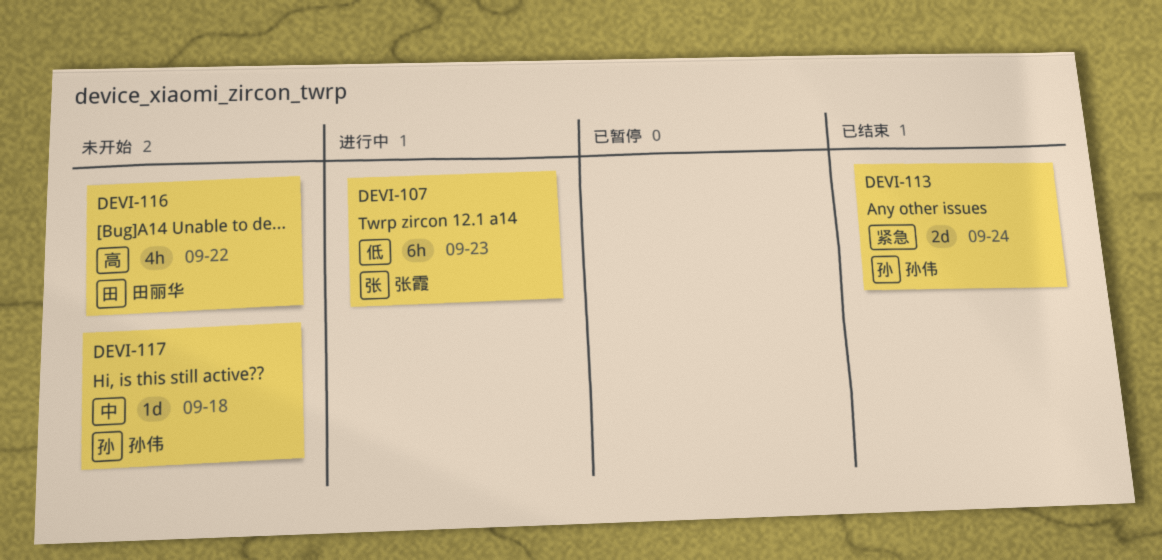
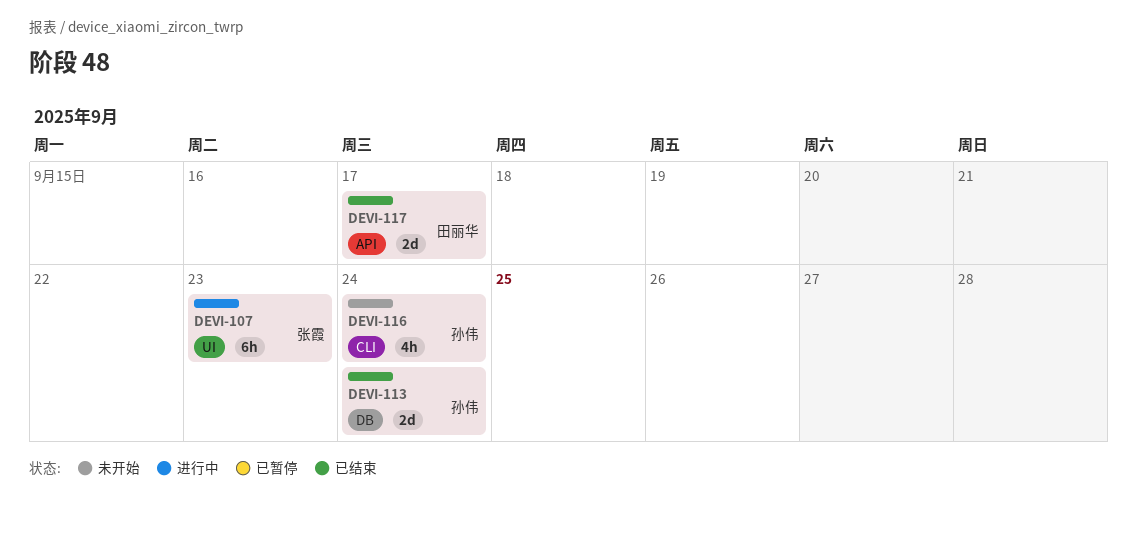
DEVI-116, owner: 田丽华 -> 孙伟
DEVI-116, due: Sep 22 -> Sep 24
DEVI-117, status: 未开始 -> 已结束
DEVI-117, owner: 孙伟 -> 田丽华
DEVI-117, estimate: 1d -> 2d
DEVI-117, due: Sep 18 -> Sep 17

